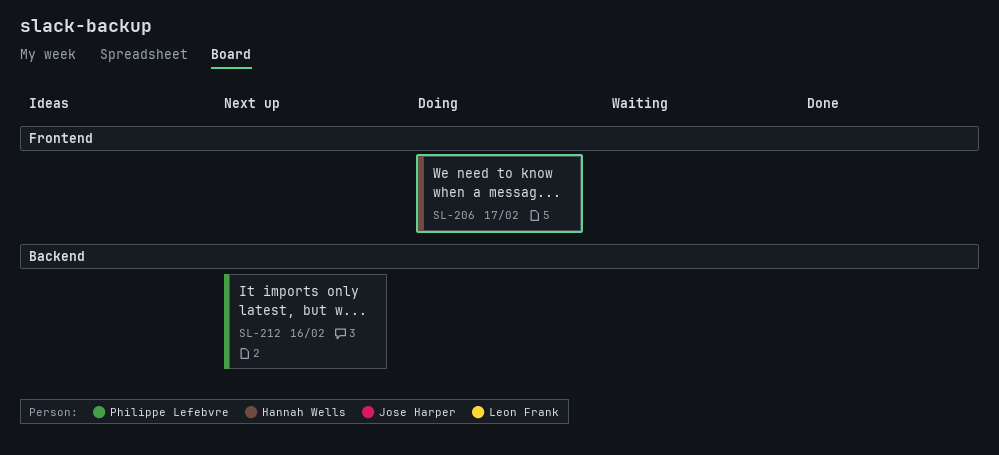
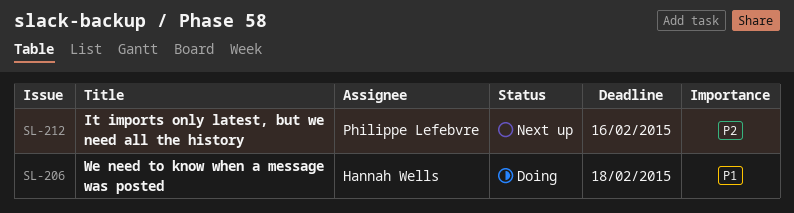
SL-206, due: Feb 17 -> Feb 18

